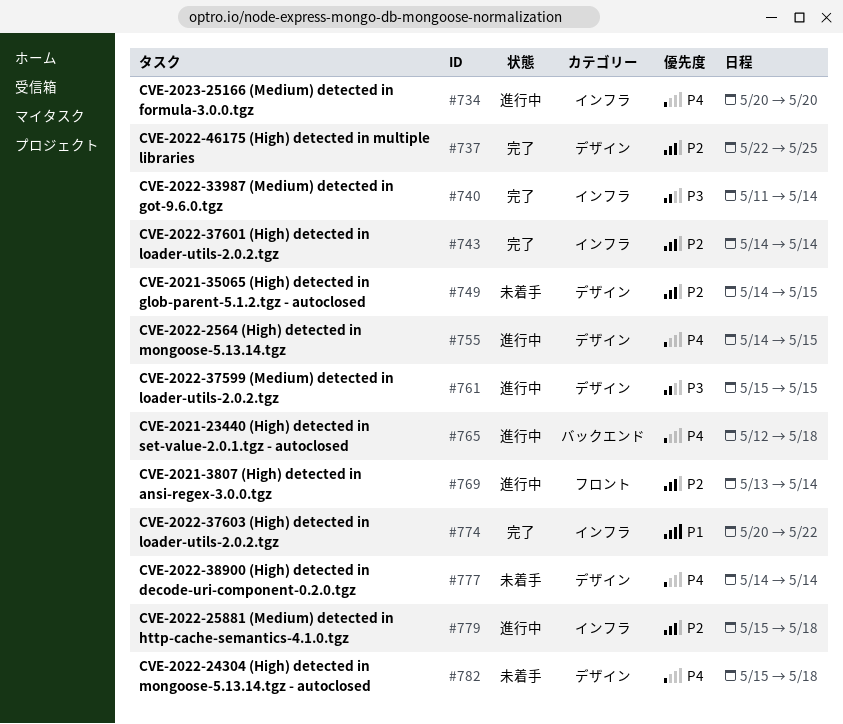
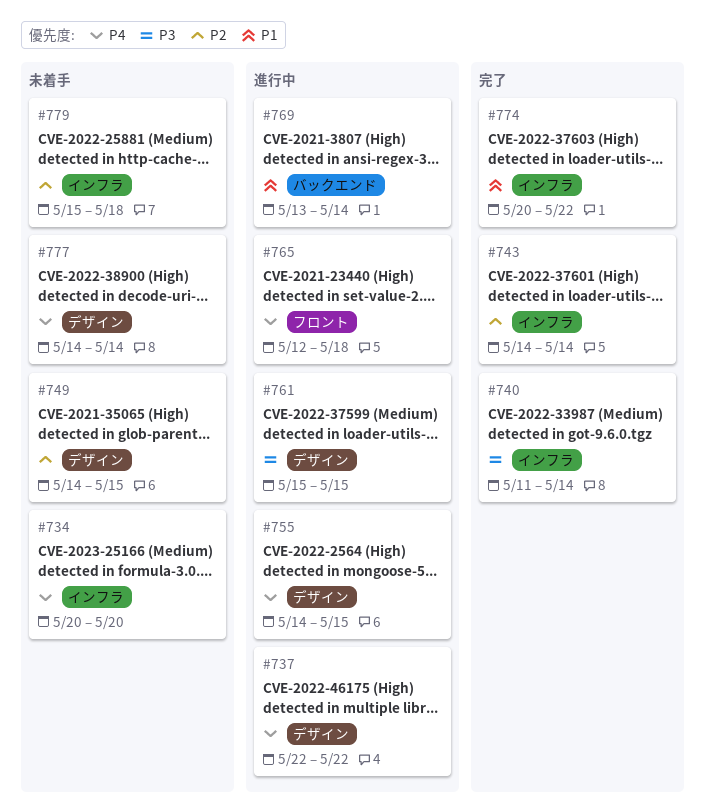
#734, status: 進行中 -> 未着手
#737, status: 完了 -> 進行中
#737, priority: P2 -> P4
#737, due: May 25 -> May 22
#765, label: バックエンド -> フロント
#769, priority: P2 -> P1
#769, label: フロント -> バックエンド
#779, status: 進行中 -> 未着手
#782: present -> none

